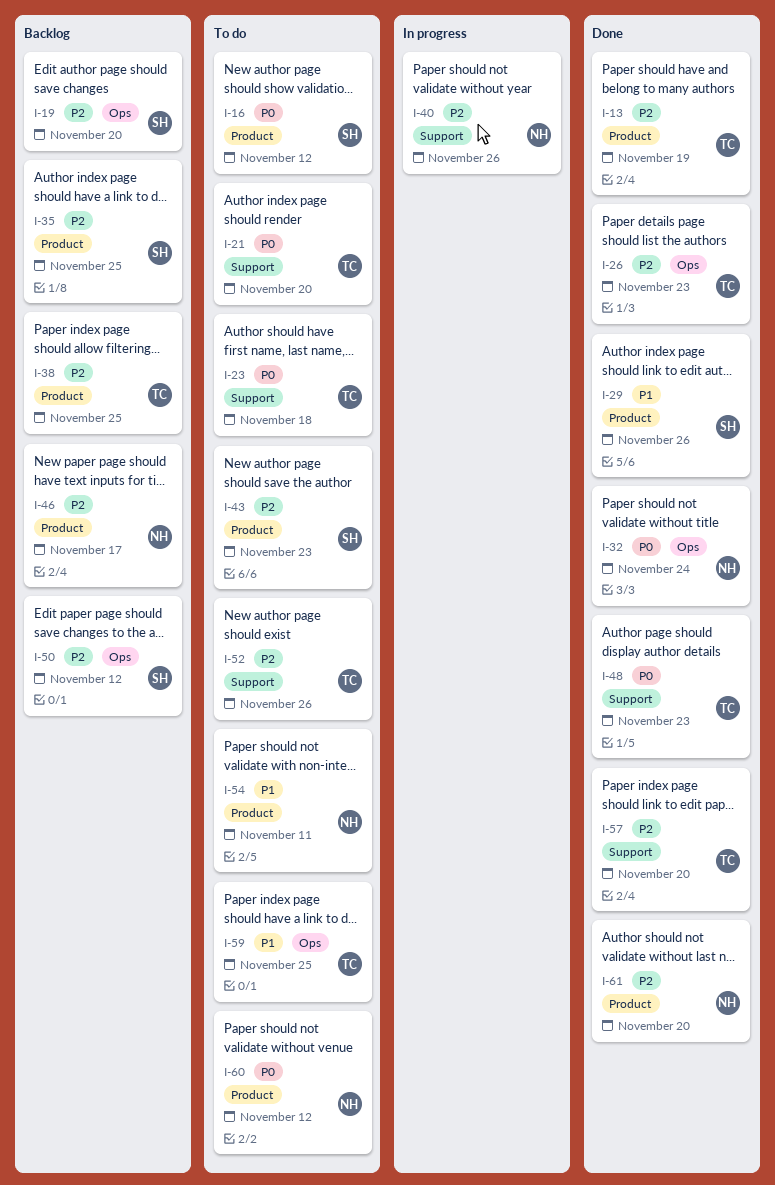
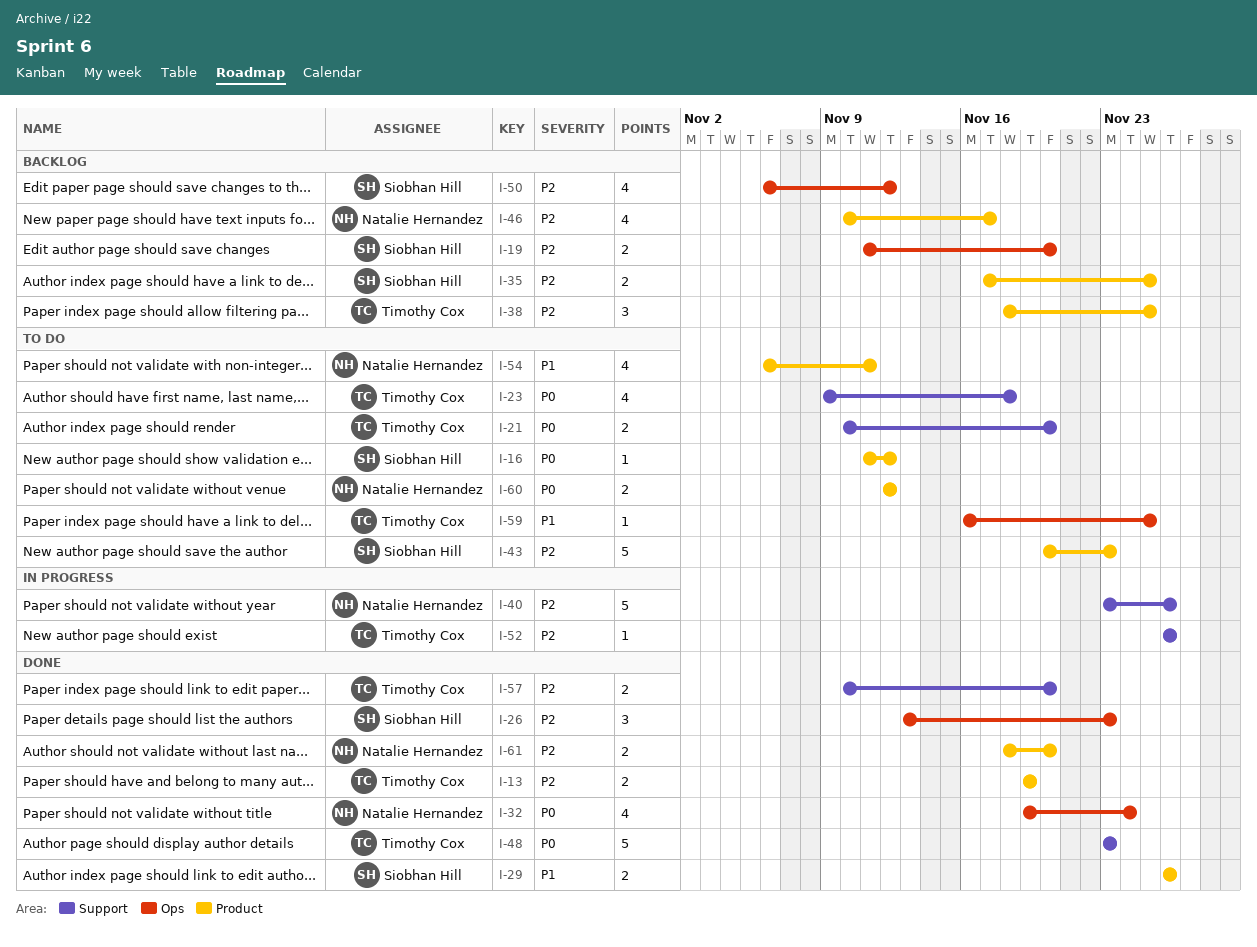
I-26, owner: Timothy Cox -> Siobhan Hill
I-52, status: To do -> In progress

